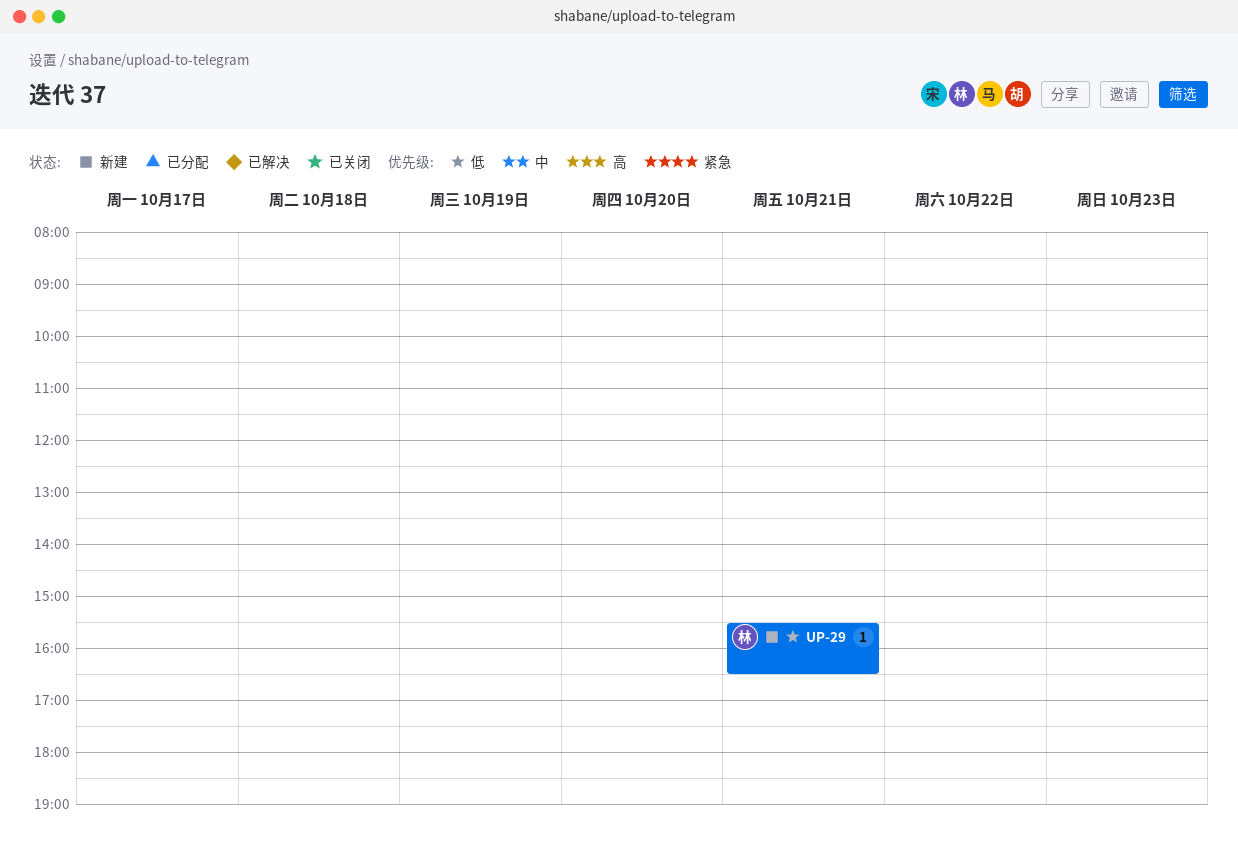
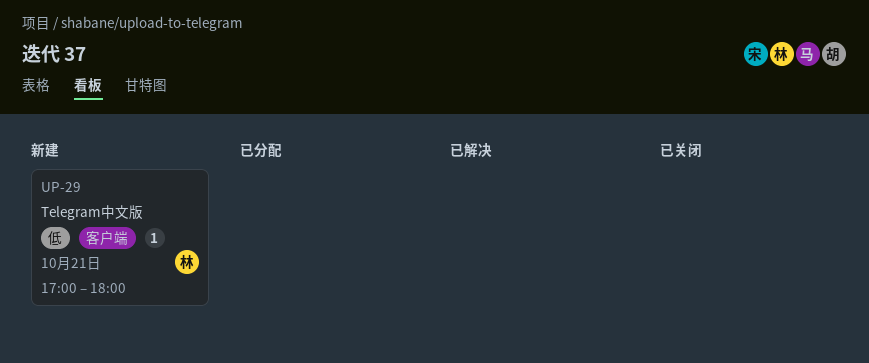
UP-29, begins: 15:30 -> 17:00
UP-29, ends: 16:30 -> 18:00

